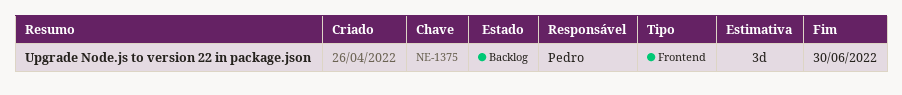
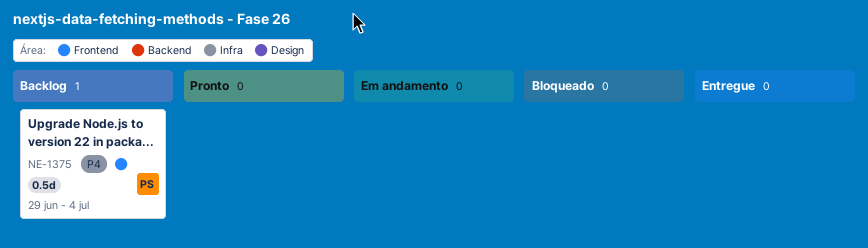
NE-1375, estimate: 3d -> 0.5d
NE-1375, due: Jun 30 -> Jul 4

